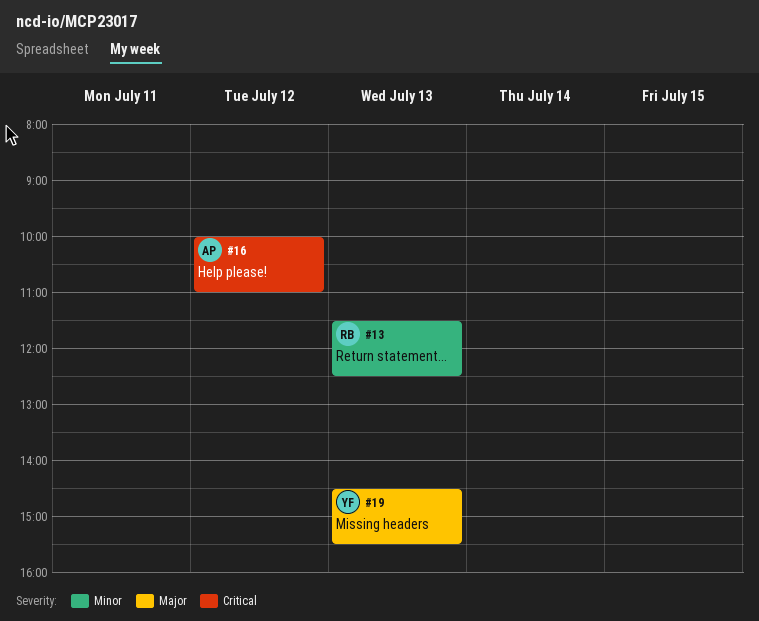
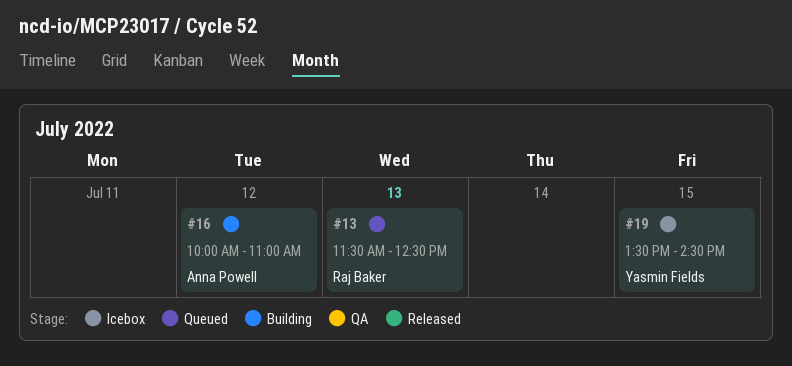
#19, day: Jul 13 -> Jul 15
#19, begins: 14:30 -> 13:30
#19, ends: 15:30 -> 14:30

